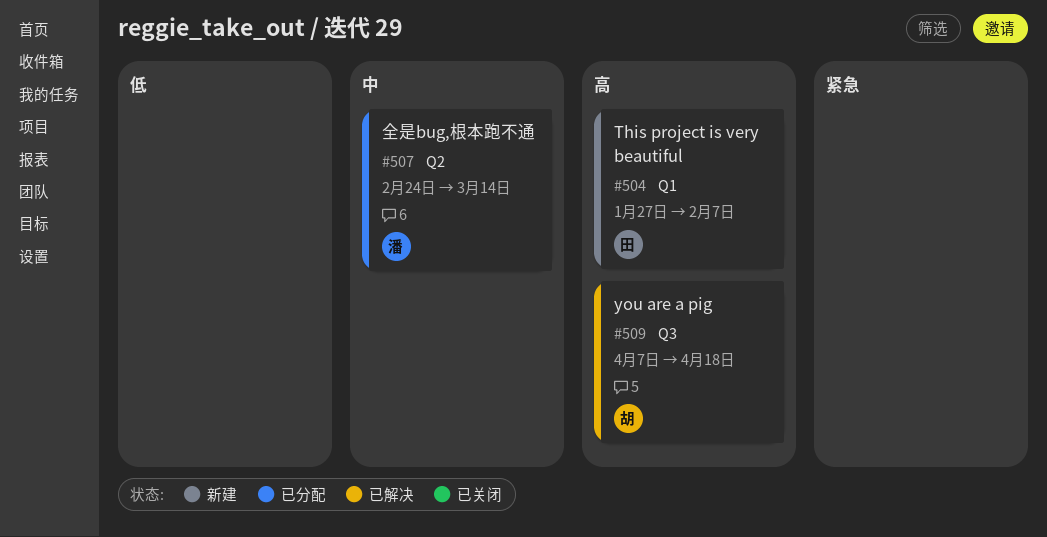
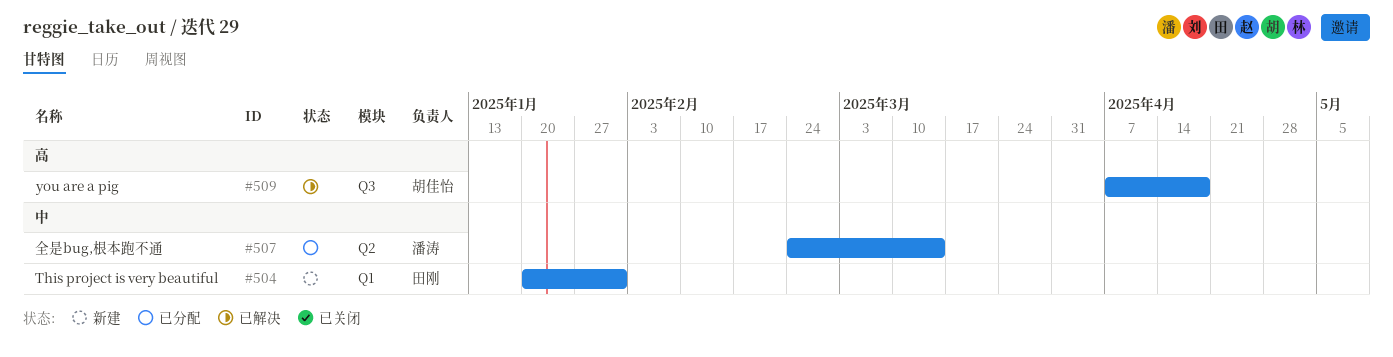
#504, priority: 高 -> 中
#504, start: Jan 27 -> Jan 20
#504, due: Feb 7 -> Jan 31

